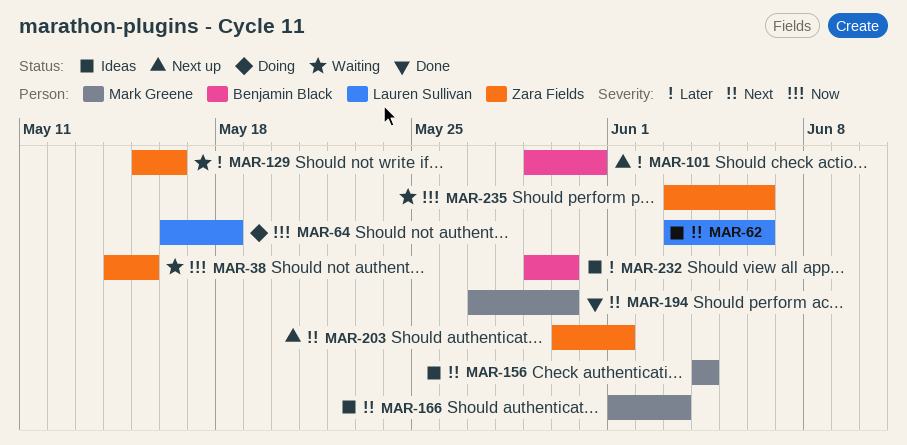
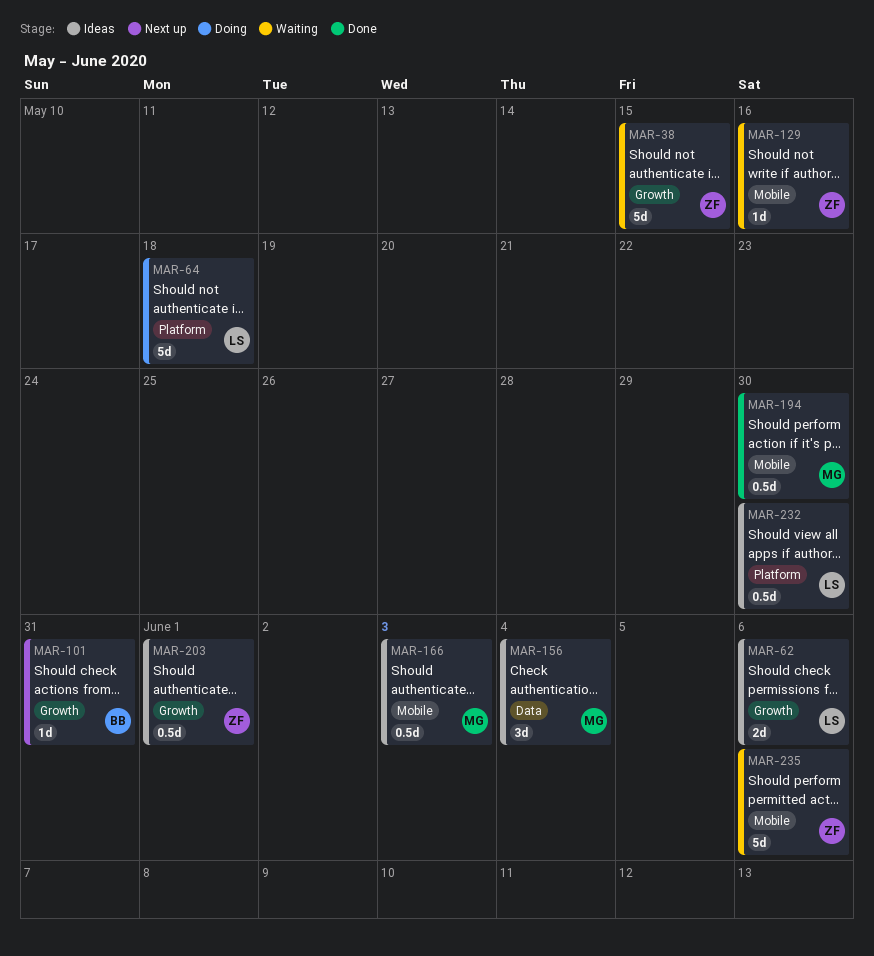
MAR-203, status: Next up -> Ideas
MAR-232, owner: Benjamin Black -> Lauren Sullivan

